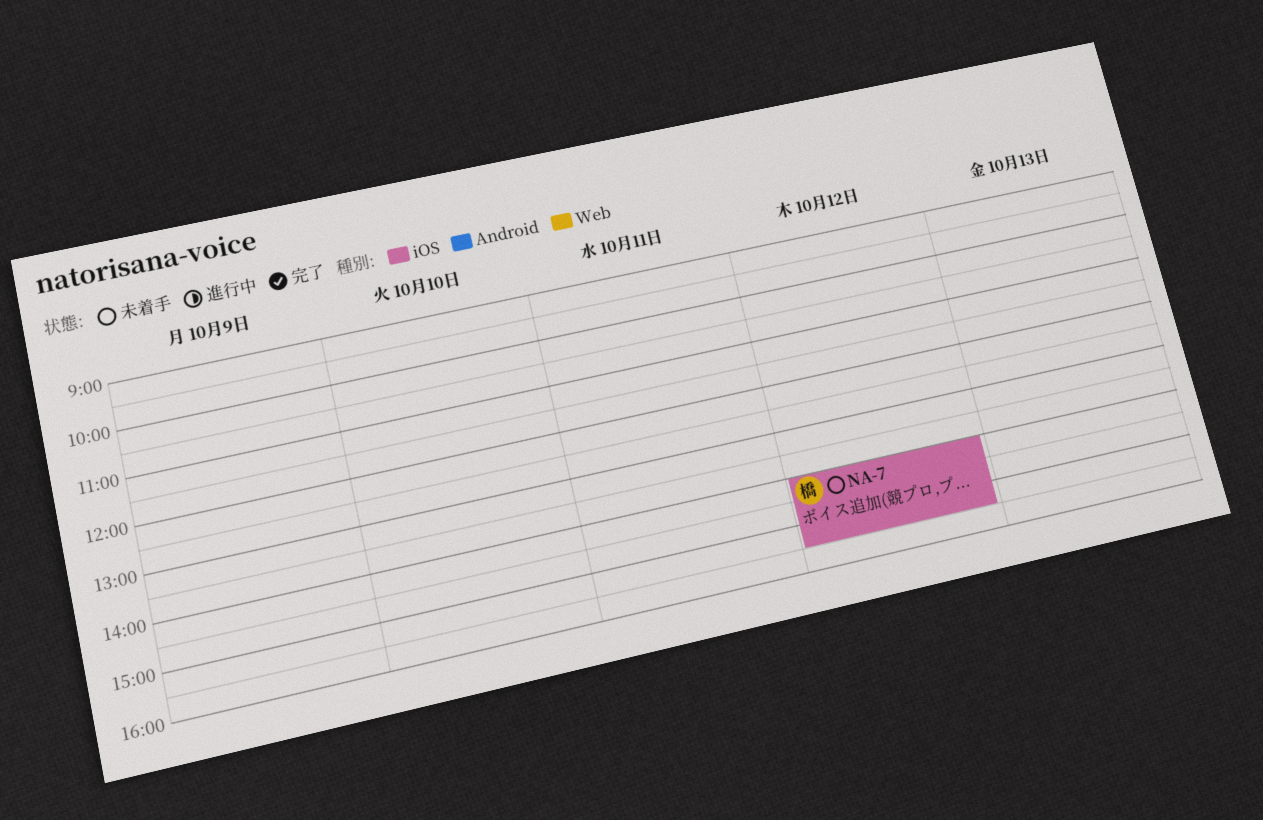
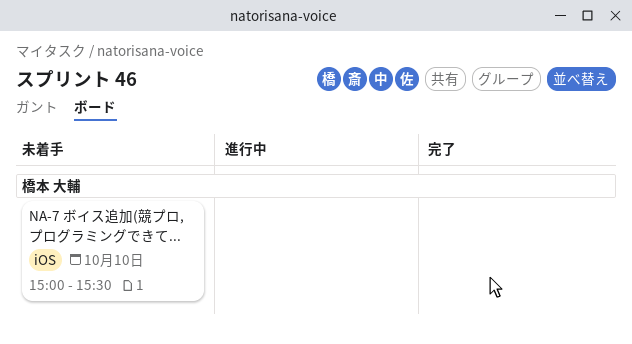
NA-7, day: Oct 12 -> Oct 10
NA-7, begins: 14:00 -> 15:00

